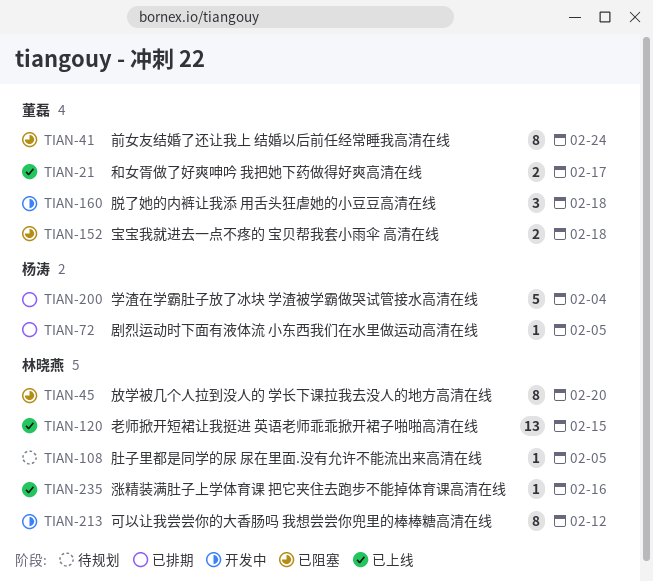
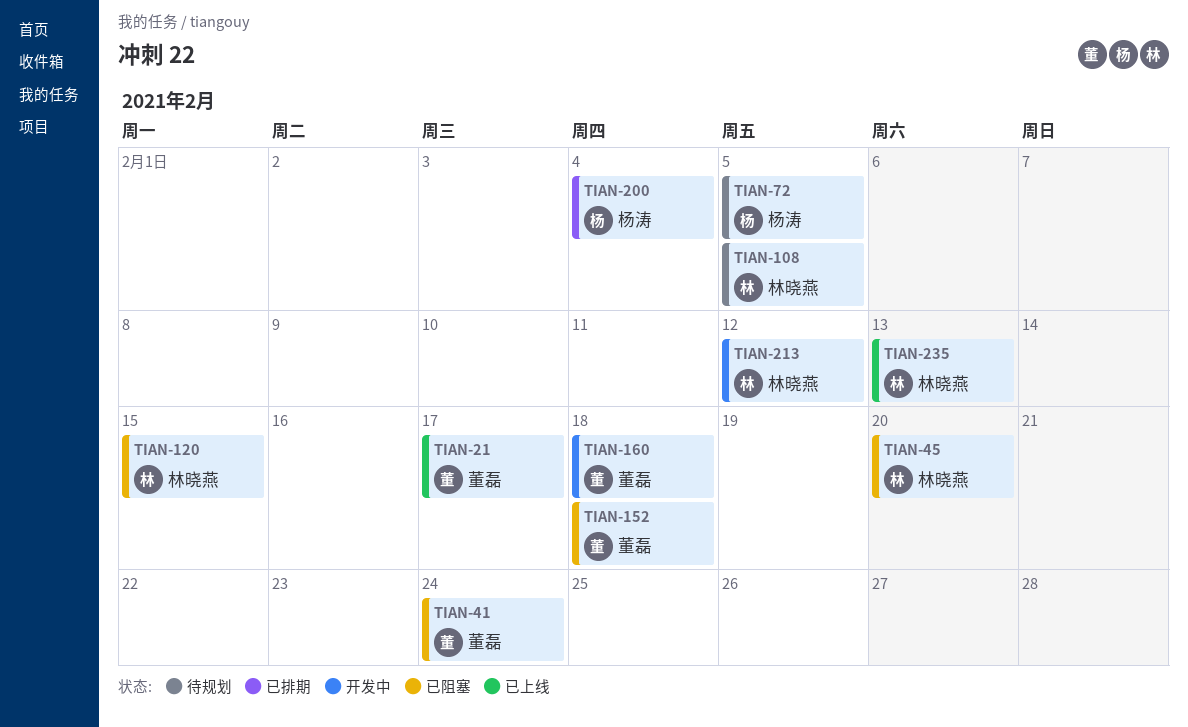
TIAN-72, status: 已排期 -> 待规划
TIAN-120, status: 已上线 -> 已阻塞
TIAN-235, due: Feb 16 -> Feb 13

